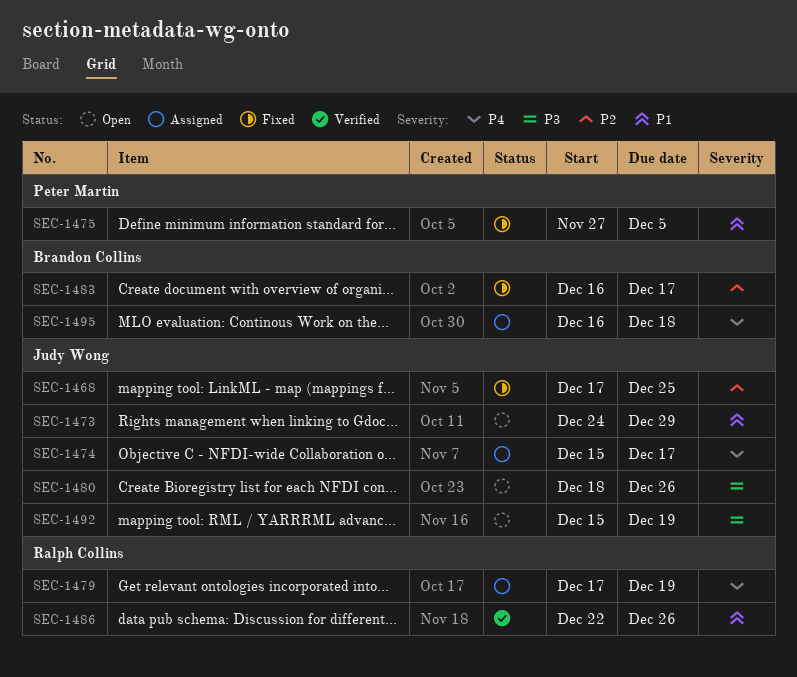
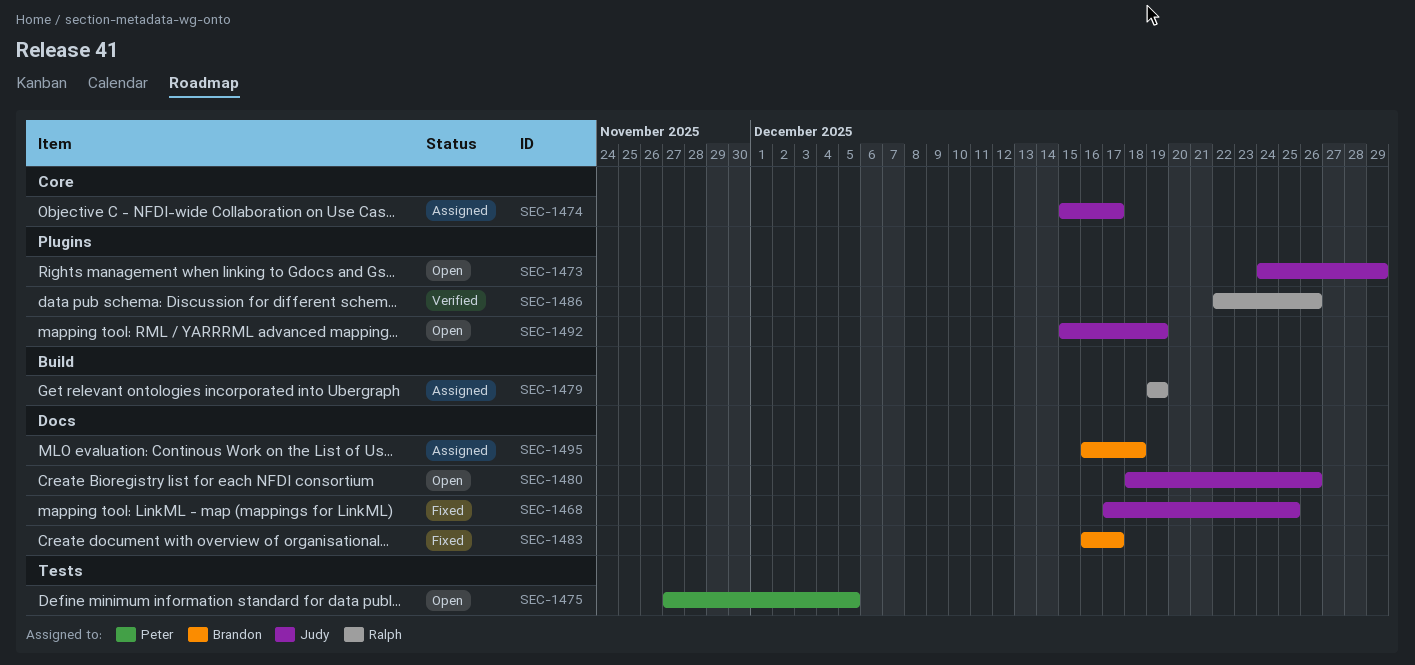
SEC-1475, status: Fixed -> Open
SEC-1479, start: Dec 17 -> Dec 19

